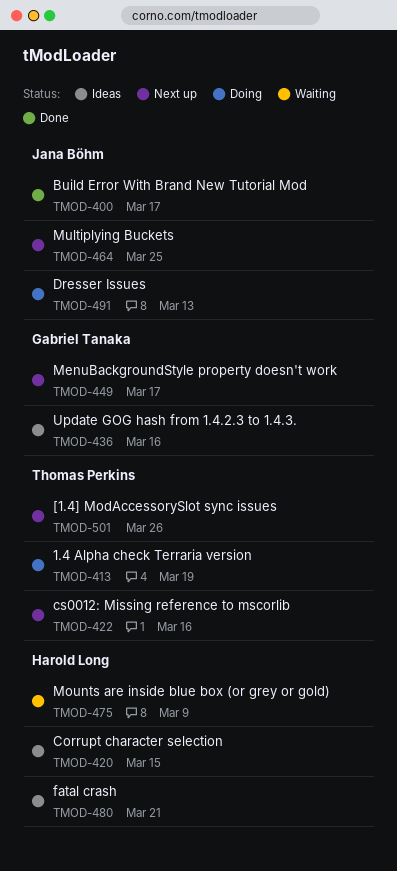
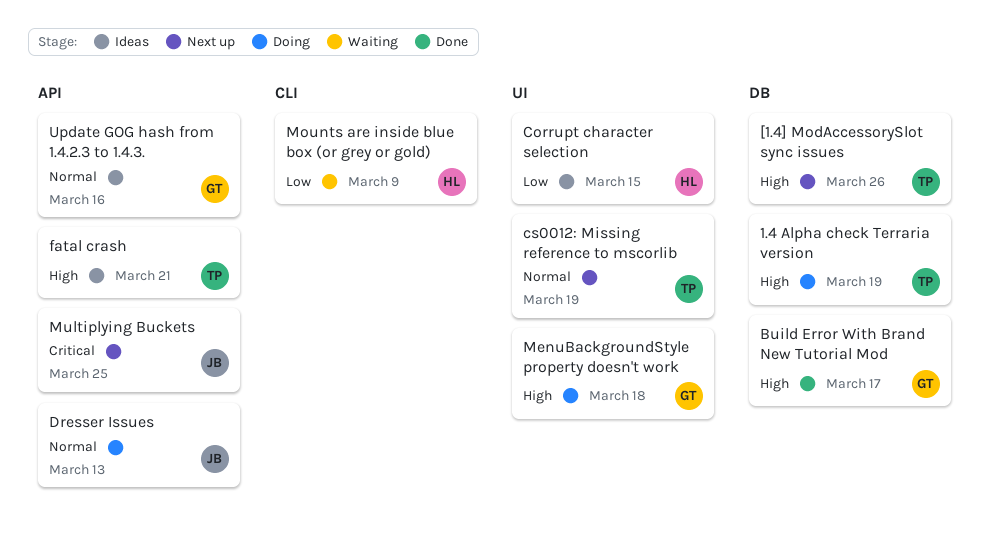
Build Error With Brand New Tutorial Mod, owner: Jana Böhm -> Gabriel Tanaka
cs0012: Missing reference to mscorlib, due: Mar 16 -> Mar 19
fatal crash, owner: Harold Long -> Thomas Perkins
MenuBackgroundStyle property doesn't work, status: Next up -> Doing
MenuBackgroundStyle property doesn't work, due: Mar 17 -> Mar 18

